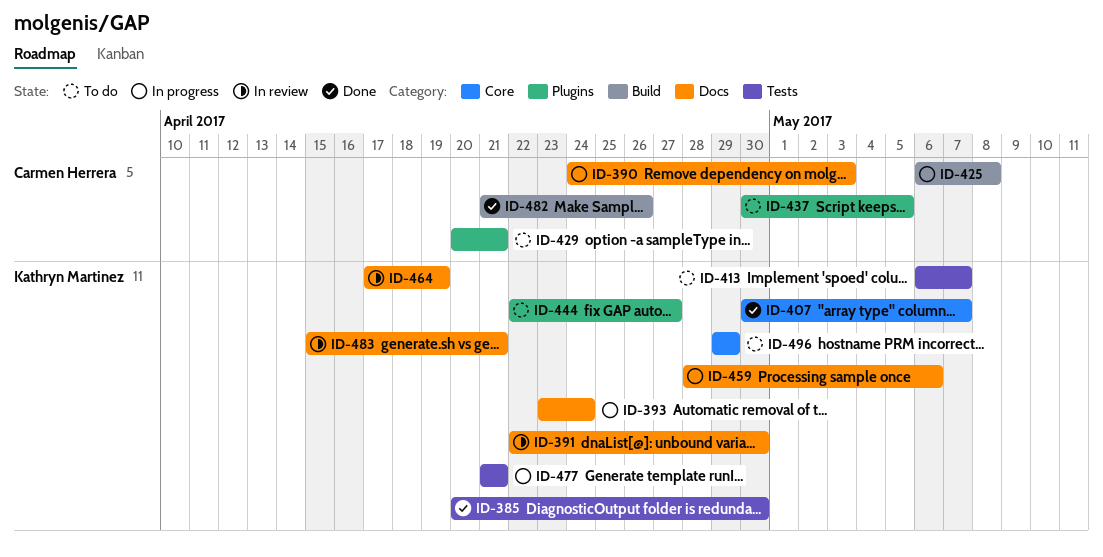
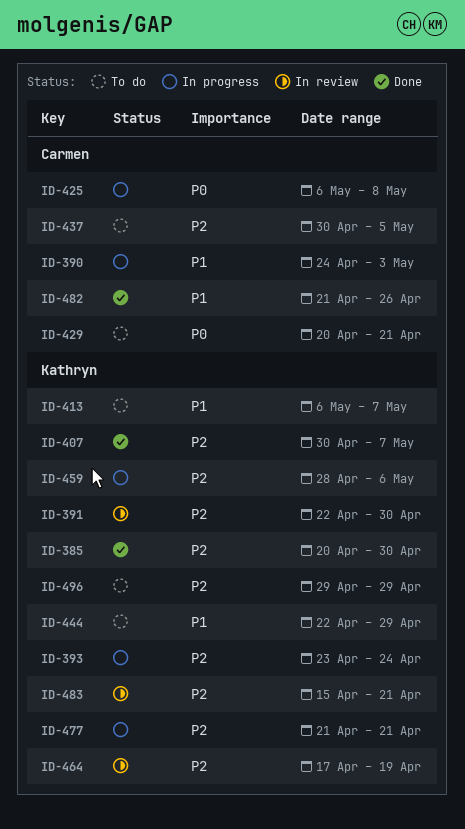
ID-444, due: Apr 27 -> Apr 29

